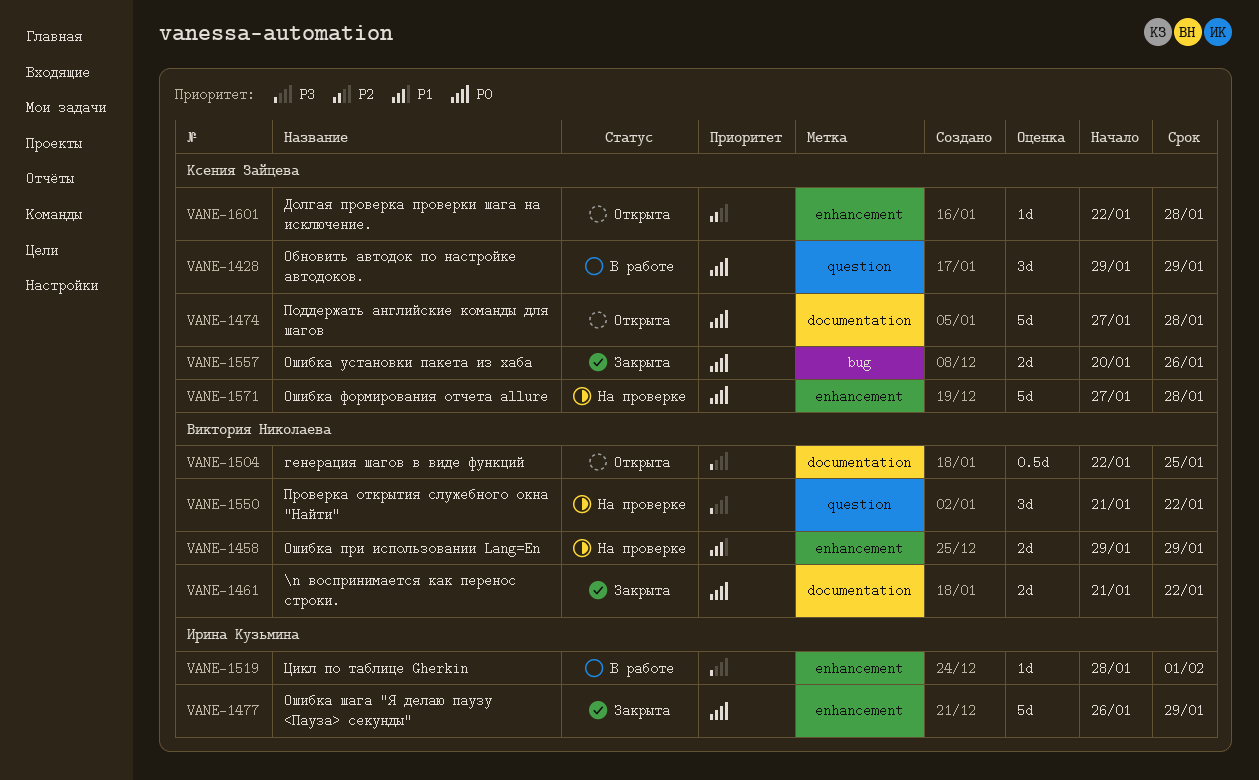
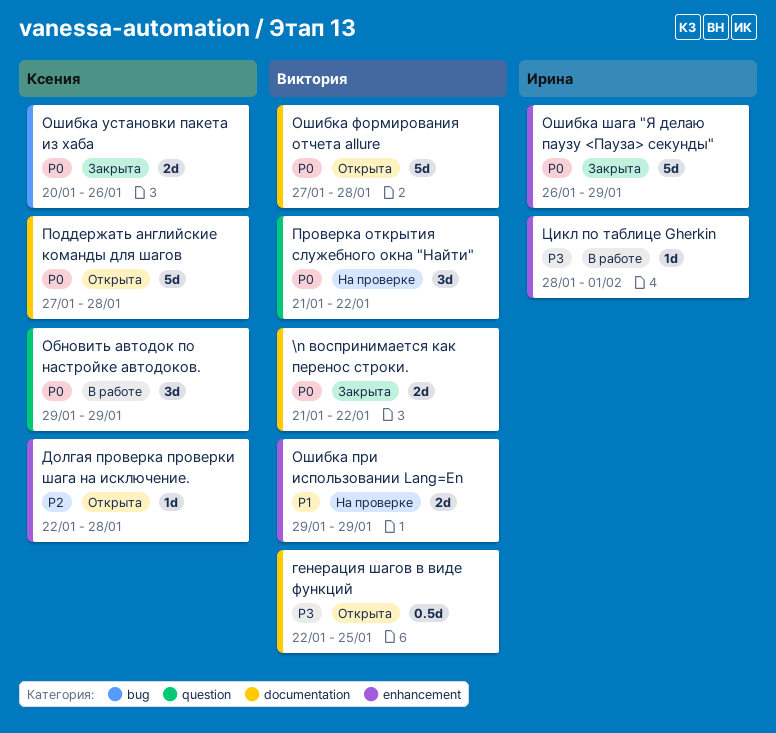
Ошибка формирования отчета allure, status: На проверке -> Открыта
Ошибка формирования отчета allure, owner: Ксения Зайцева -> Виктория Николаева
Ошибка формирования отчета allure, label: enhancement -> documentation
Проверка открытия служебного окна "Найти", priority: P3 -> P0

